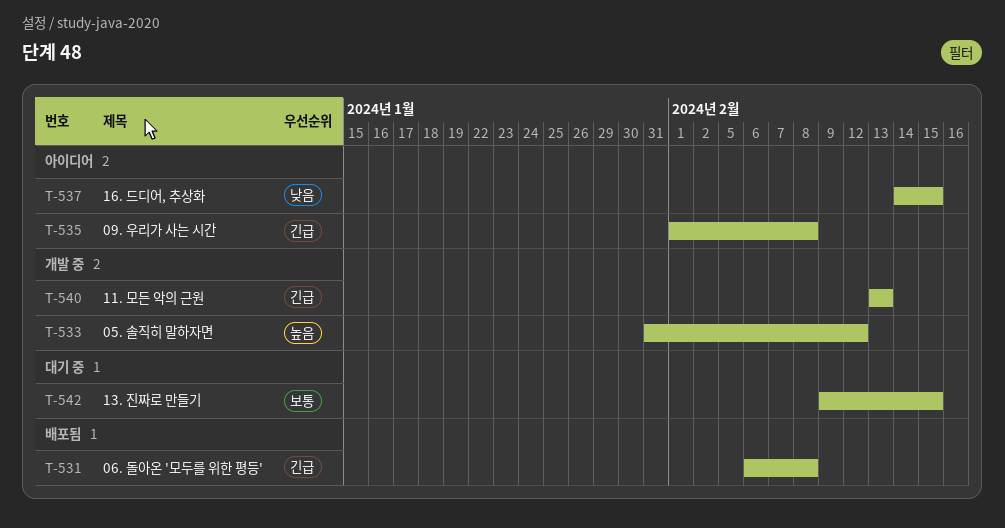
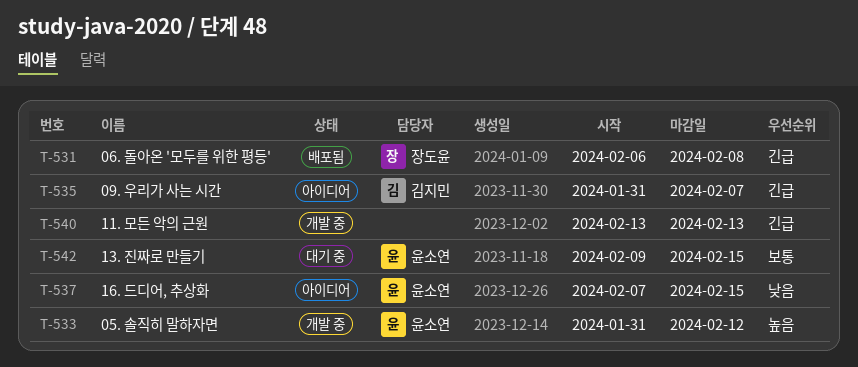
T-535, start: Feb 1 -> Jan 31
T-535, due: Feb 8 -> Feb 7
T-537, start: Feb 14 -> Feb 7

